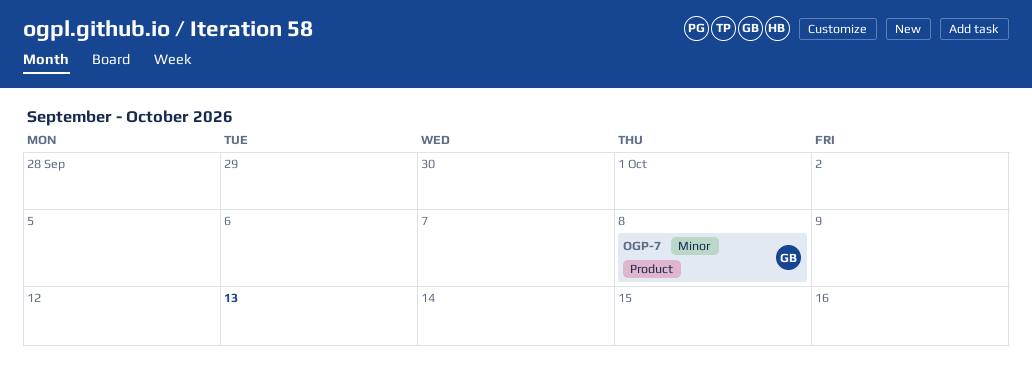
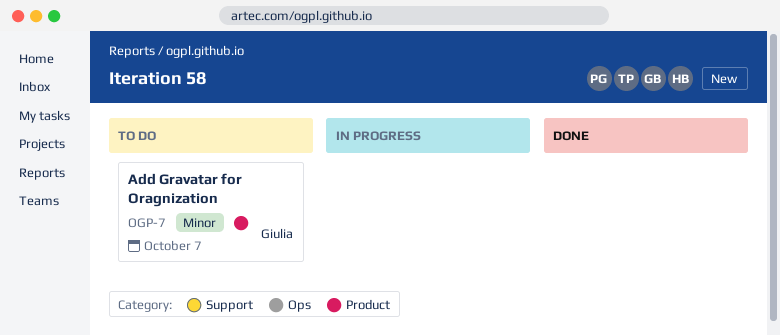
OGP-7, due: Oct 8 -> Oct 7

